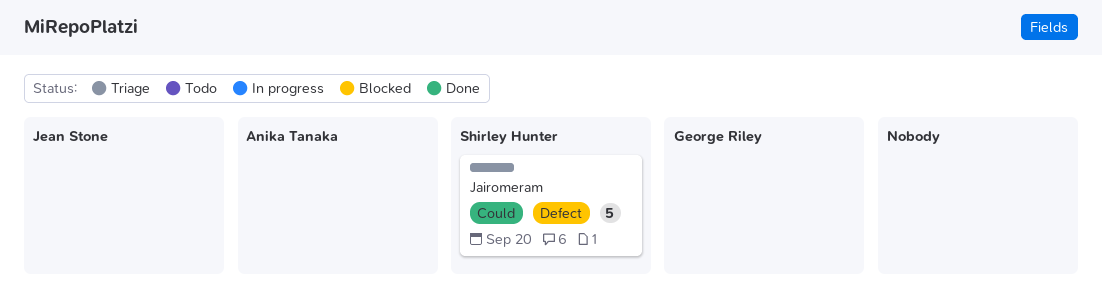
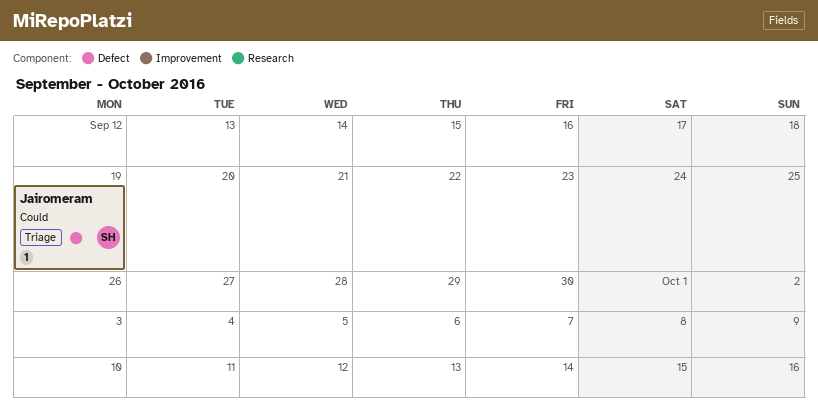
Jairomeram, estimate: 5 -> 1
Jairomeram, due: Sep 20 -> Sep 19

